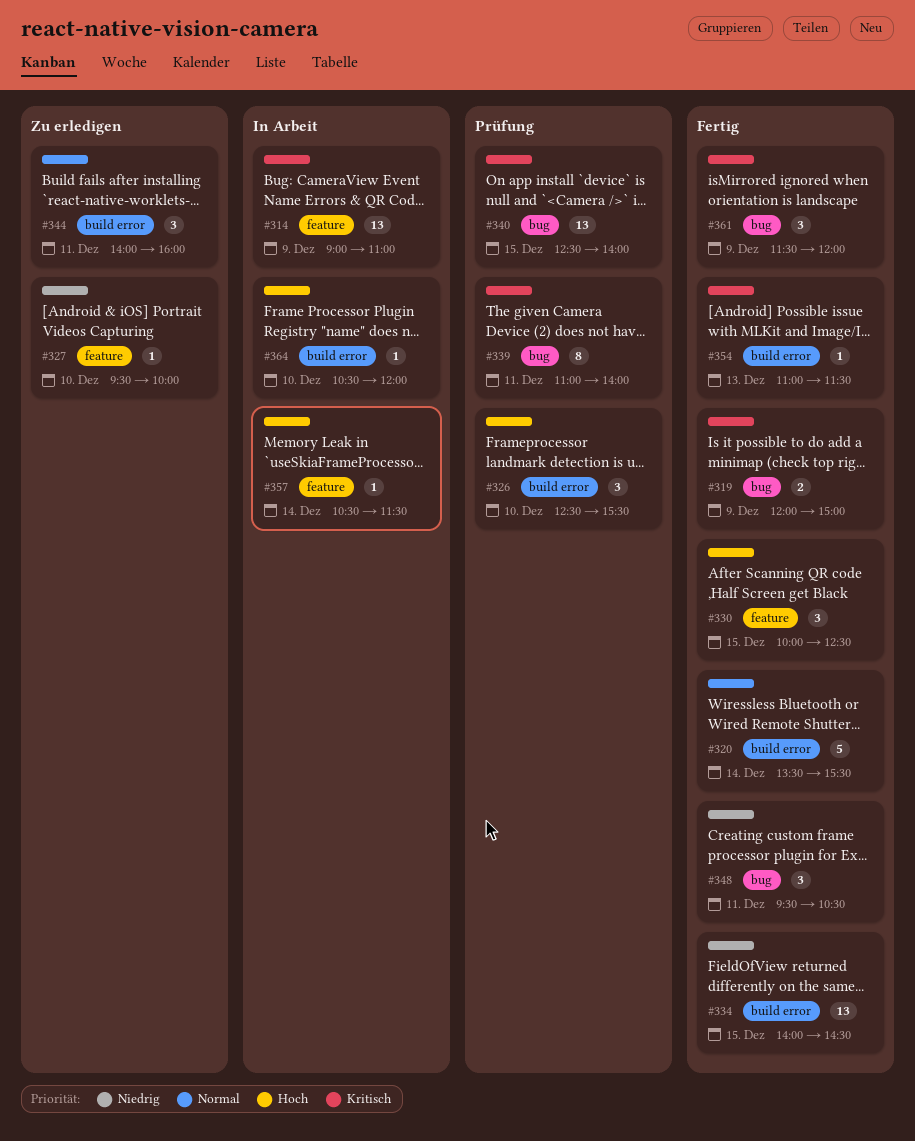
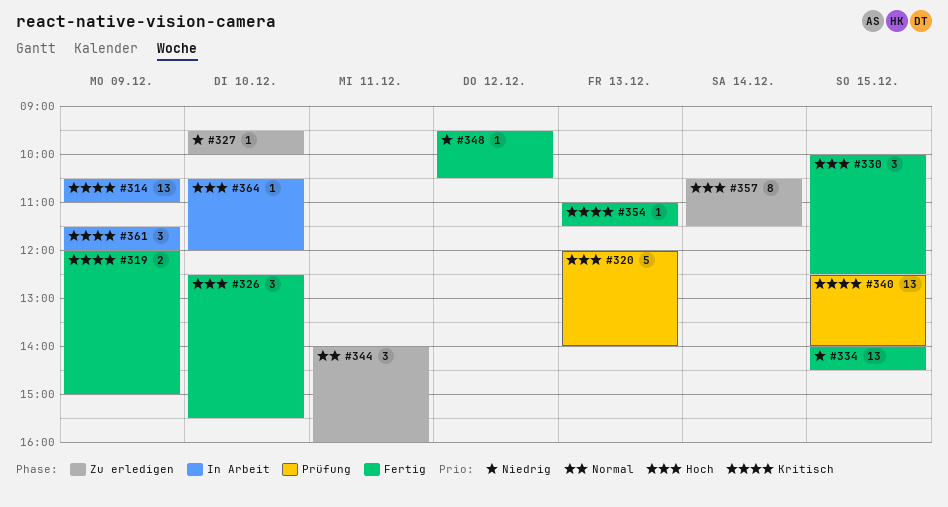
#314, begins: 09:00 -> 10:30
#320, status: Fertig -> Prüfung
#320, priority: Normal -> Hoch
#320, day: Dec 14 -> Dec 13
#320, begins: 13:30 -> 12:00
#320, ends: 15:30 -> 14:00
#326, status: Prüfung -> Fertig
#339: present -> none
#348, estimate: 3 -> 1
#348, day: Dec 11 -> Dec 12
#357, status: In Arbeit -> Zu erledigen
#357, estimate: 1 -> 8
#361, status: Fertig -> In Arbeit

